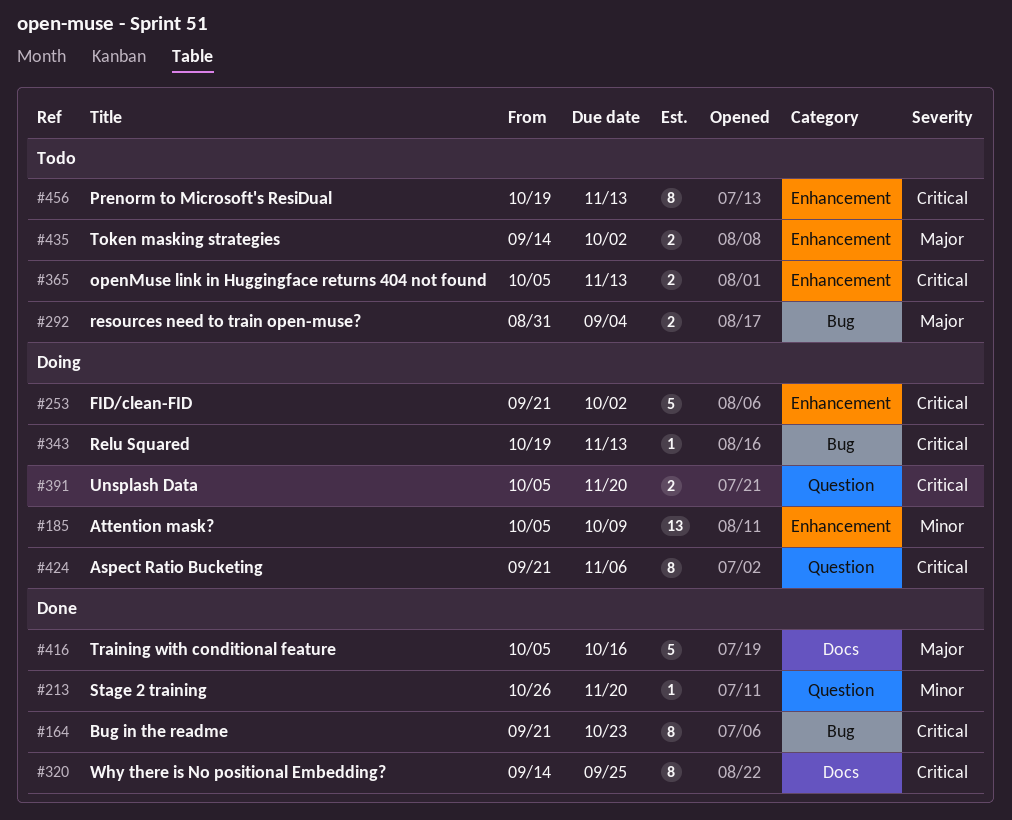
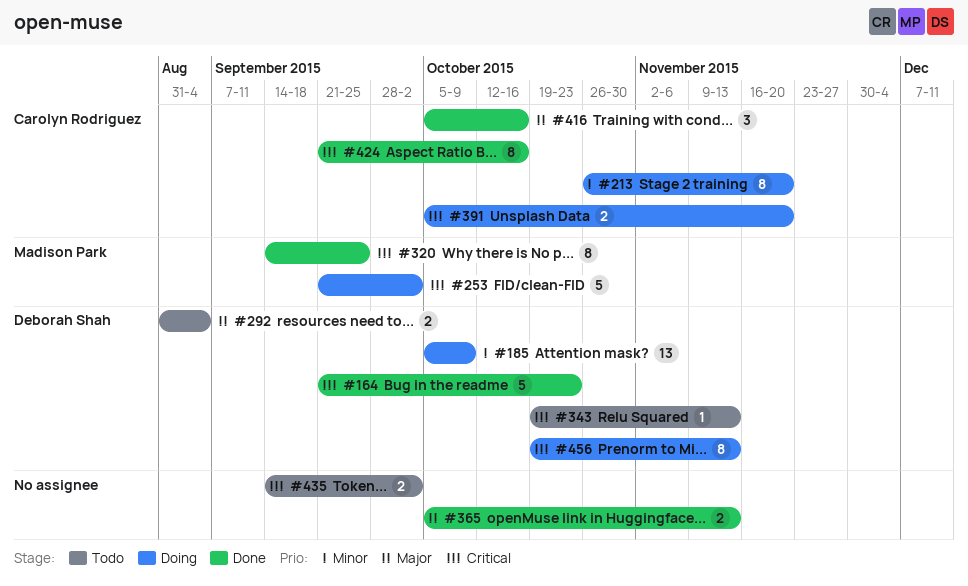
#164, estimate: 8 -> 5
#213, status: Done -> Doing
#213, estimate: 1 -> 8
#343, status: Doing -> Todo
#365, status: Todo -> Done
#365, priority: Critical -> Major
#416, estimate: 5 -> 3
#424, status: Doing -> Done
#424, due: Nov 6 -> Oct 16
#435, priority: Major -> Critical
#456, status: Todo -> Doing

